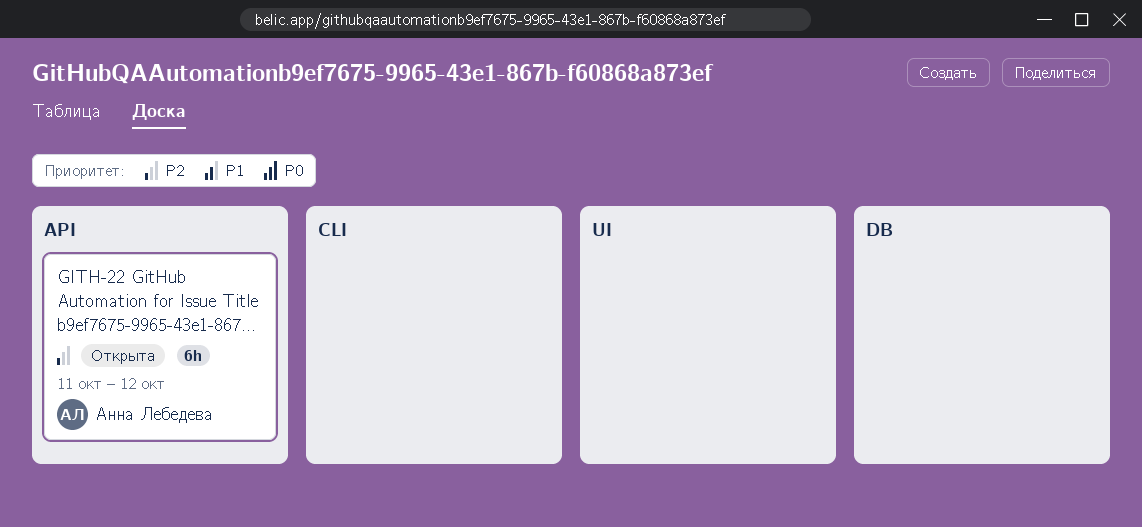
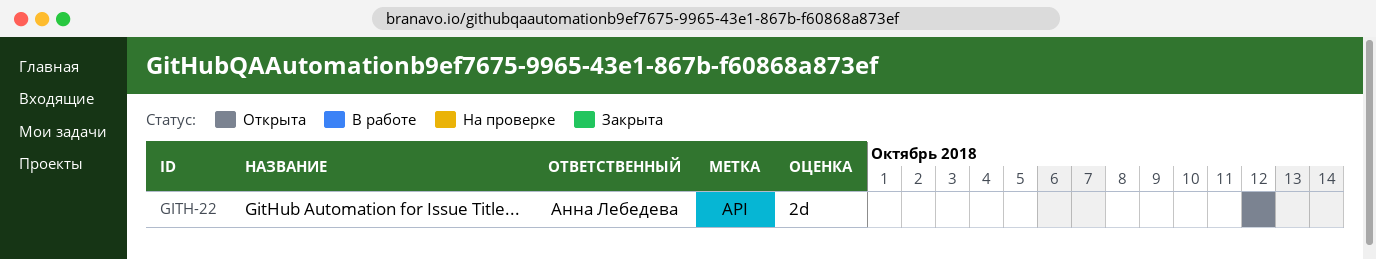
GITH-22, estimate: 6h -> 2d
GITH-22, start: Oct 11 -> Oct 12

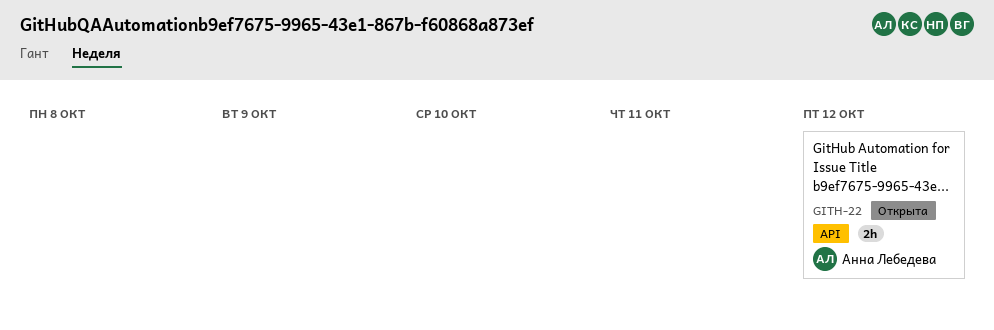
GITH-22, estimate: 2d -> 2h

